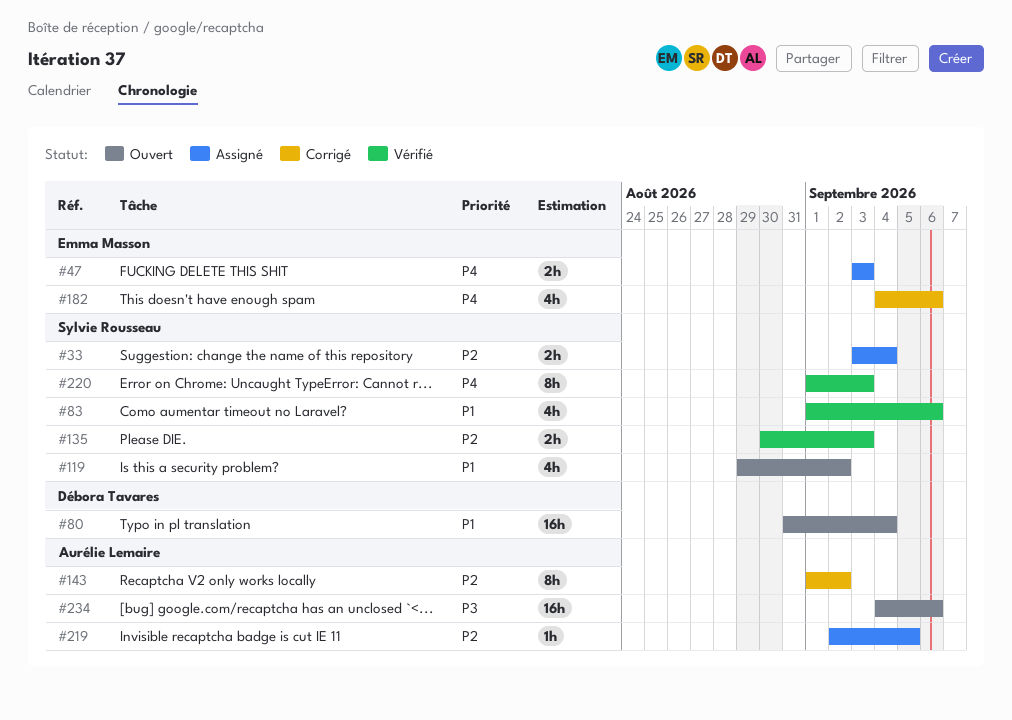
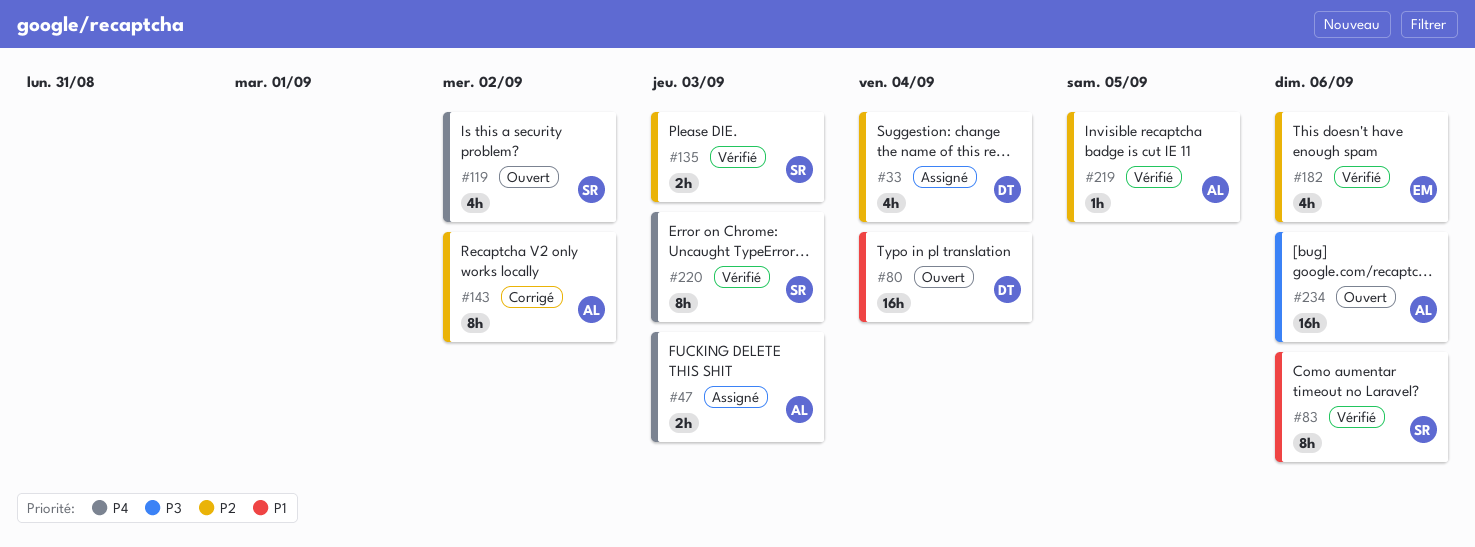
#33, owner: Sylvie Rousseau -> Débora Tavares
#33, estimate: 2h -> 4h
#47, owner: Emma Masson -> Aurélie Lemaire
#83, estimate: 4h -> 8h
#119, priority: P1 -> P4
#182, status: Corrigé -> Vérifié
#182, priority: P4 -> P2
#219, status: Assigné -> Vérifié

